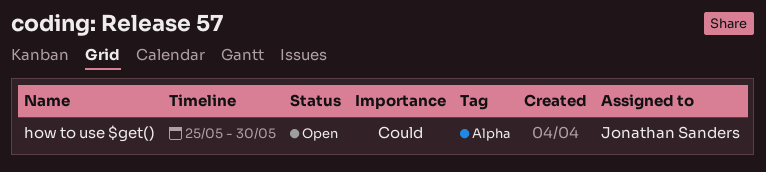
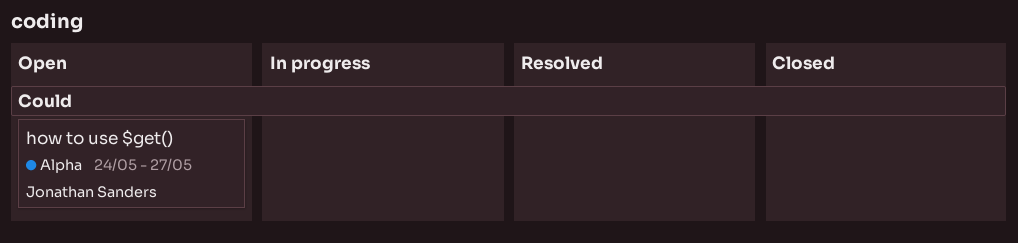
how to use $get(), start: May 25 -> May 24
how to use $get(), due: May 30 -> May 27

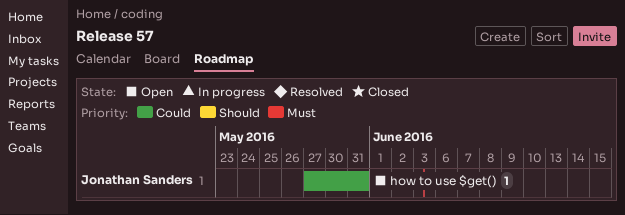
how to use $get(), start: May 24 -> May 27
how to use $get(), due: May 27 -> May 31

